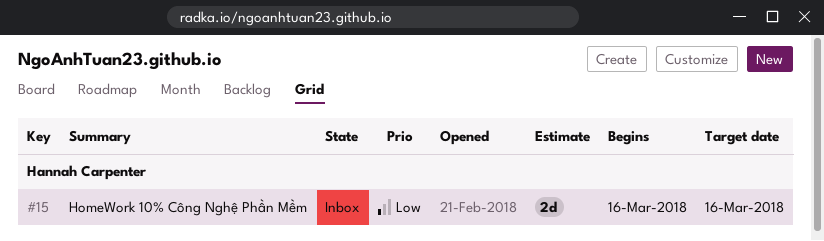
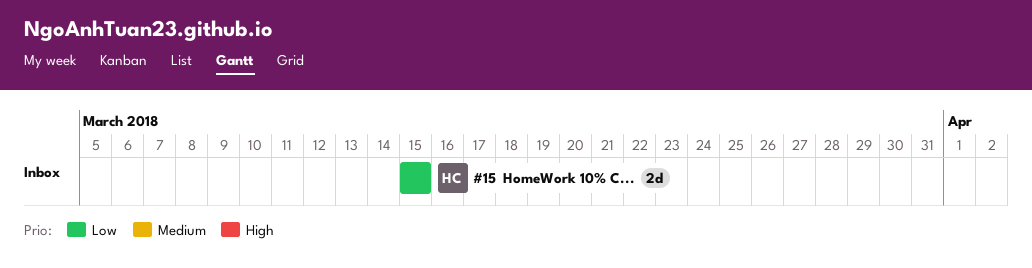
#15, start: Mar 16 -> Mar 15
#15, due: Mar 16 -> Mar 15

